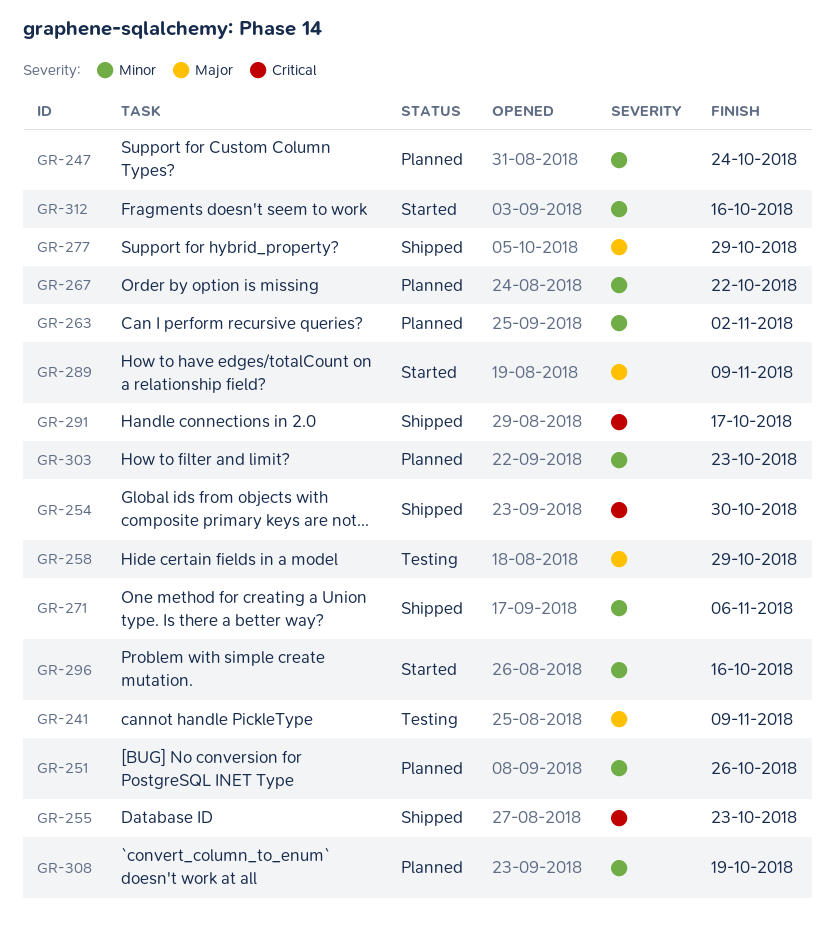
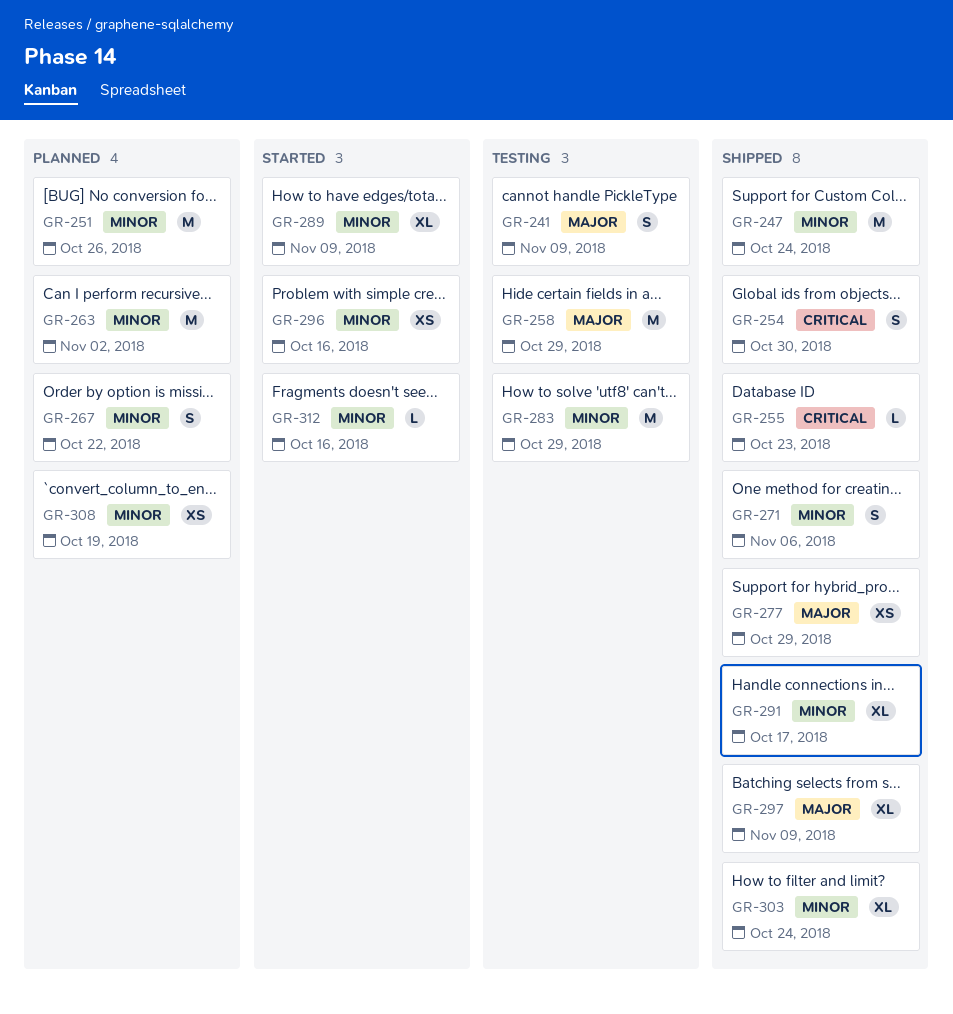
GR-247, status: Planned -> Shipped
GR-283: none -> present
GR-289, priority: Major -> Minor
GR-291, priority: Critical -> Minor
GR-297: none -> present
GR-303, status: Planned -> Shipped
GR-303, due: Oct 23 -> Oct 24

